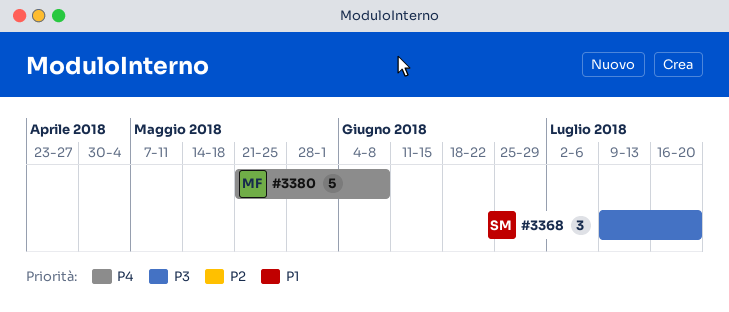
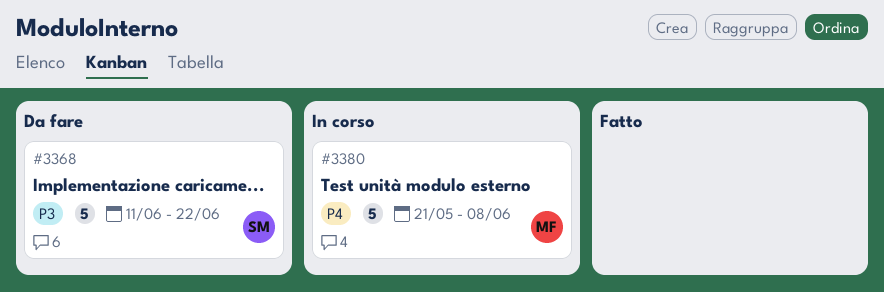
#3368, estimate: 3 -> 5
#3368, start: Jul 9 -> Jun 11
#3368, due: Jul 20 -> Jun 22

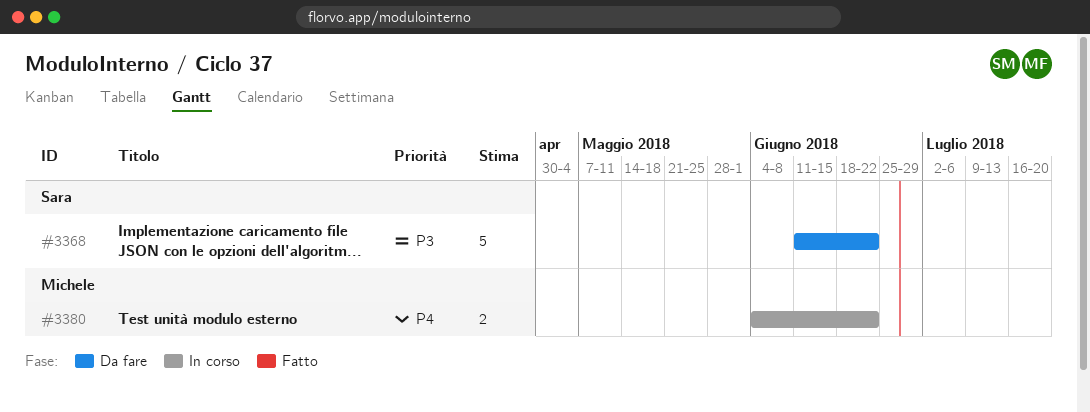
#3380, estimate: 5 -> 2
#3380, start: May 21 -> Jun 4
#3380, due: Jun 8 -> Jun 22

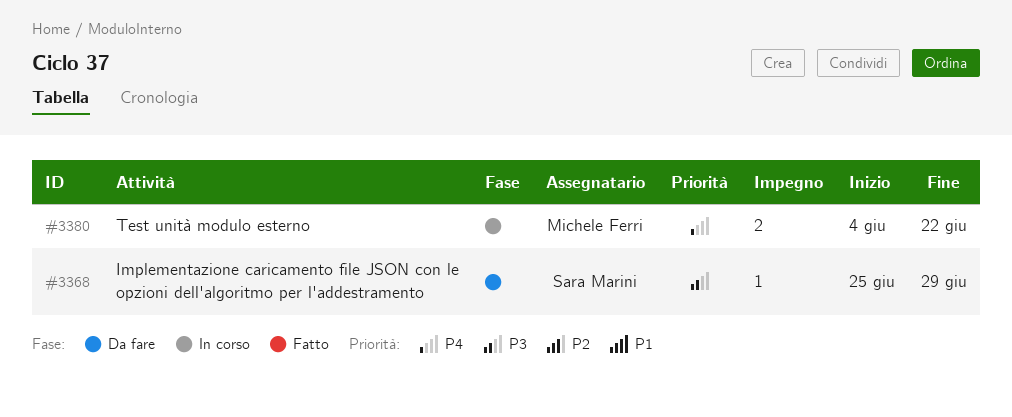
#3368, estimate: 5 -> 1
#3368, start: Jun 11 -> Jun 25
#3368, due: Jun 22 -> Jun 29

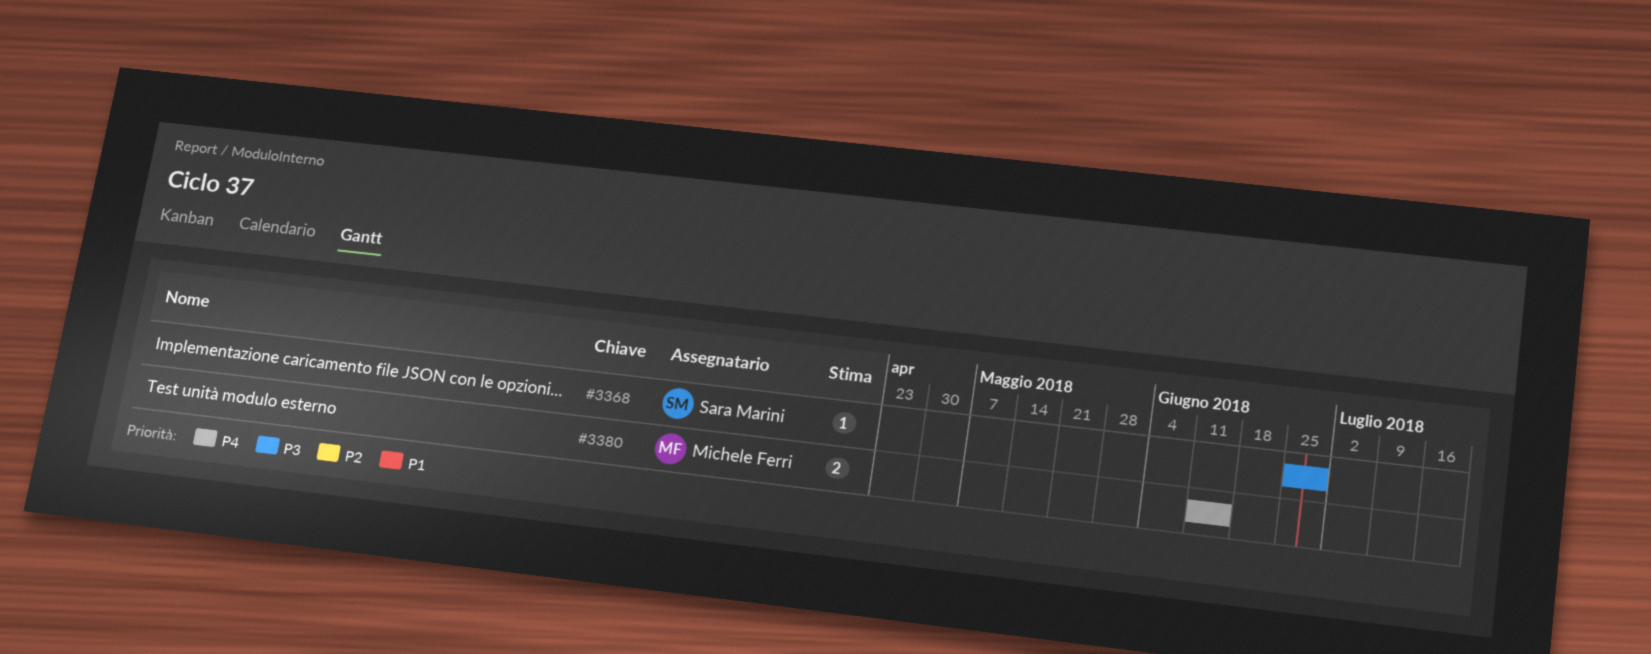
#3380, start: Jun 4 -> Jun 11
#3380, due: Jun 22 -> Jun 15

